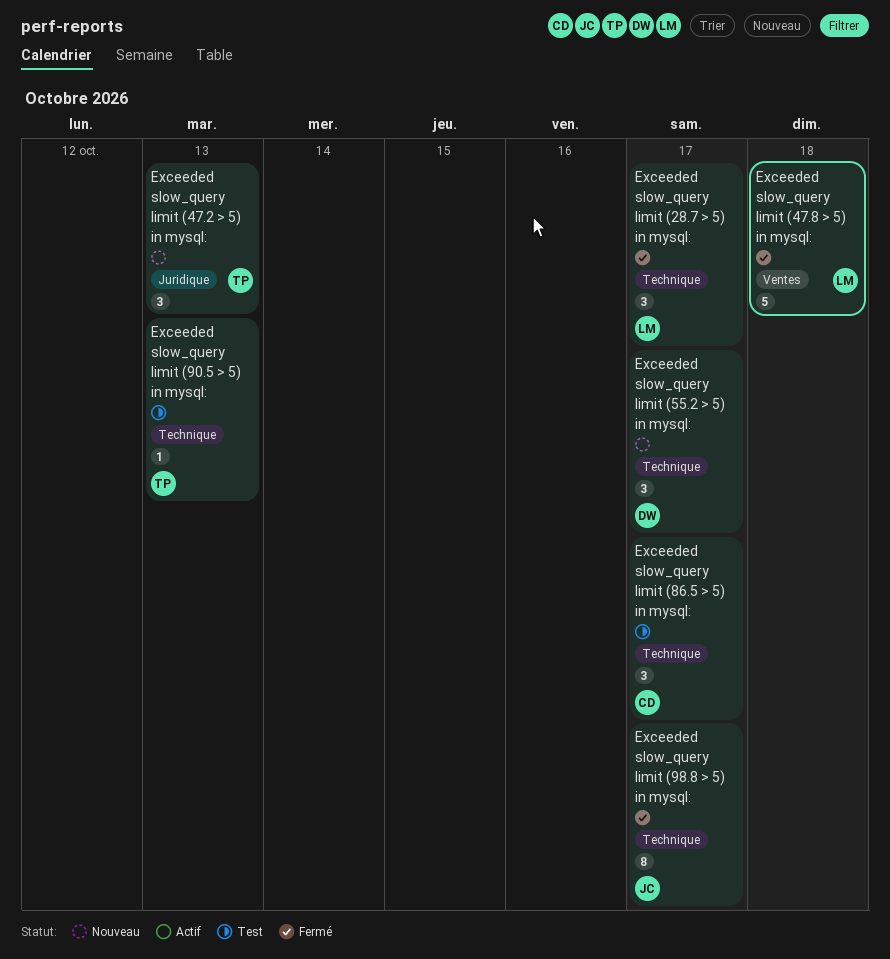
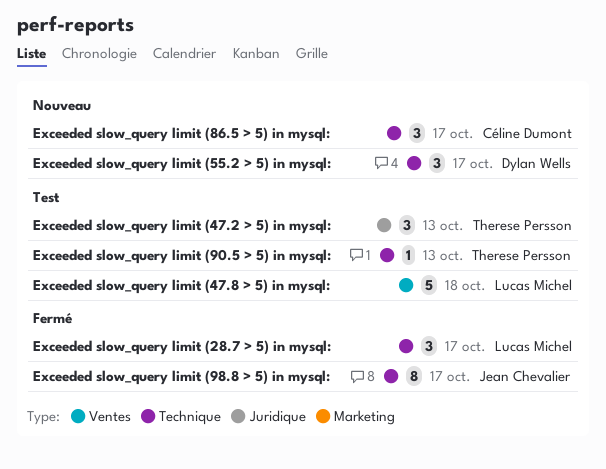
Exceeded slow_query limit (47.2 > 5) in mysql:, status: Nouveau -> Test
Exceeded slow_query limit (47.8 > 5) in mysql:, status: Fermé -> Test
Exceeded slow_query limit (86.5 > 5) in mysql:, status: Test -> Nouveau

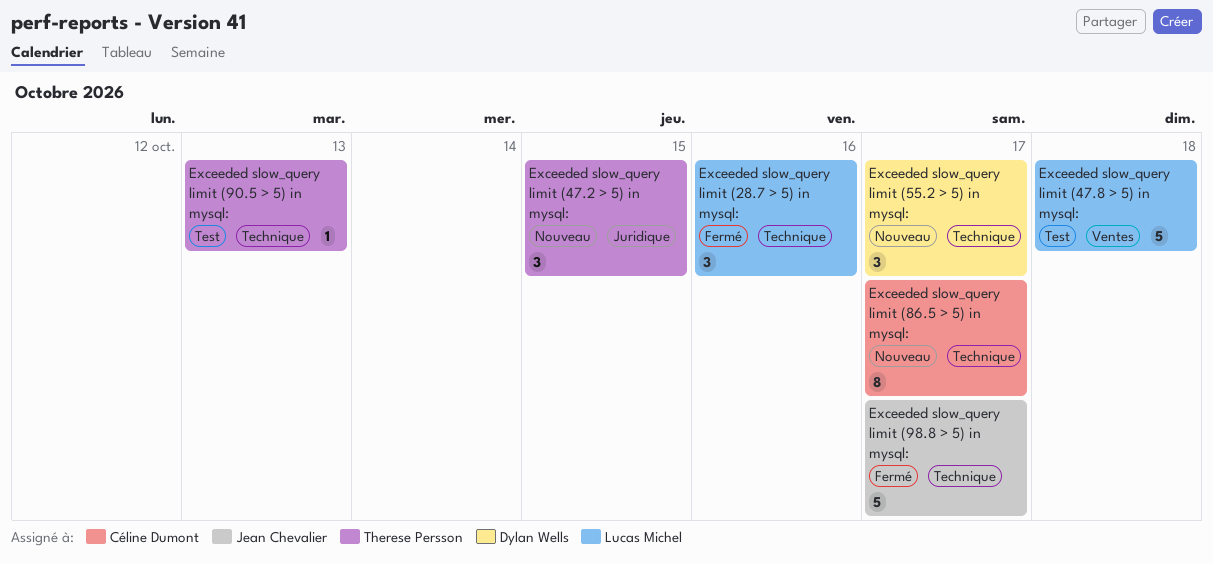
Exceeded slow_query limit (28.7 > 5) in mysql:, due: Oct 17 -> Oct 16
Exceeded slow_query limit (47.2 > 5) in mysql:, status: Test -> Nouveau
Exceeded slow_query limit (47.2 > 5) in mysql:, due: Oct 13 -> Oct 15
Exceeded slow_query limit (86.5 > 5) in mysql:, estimate: 3 -> 8
Exceeded slow_query limit (98.8 > 5) in mysql:, estimate: 8 -> 5

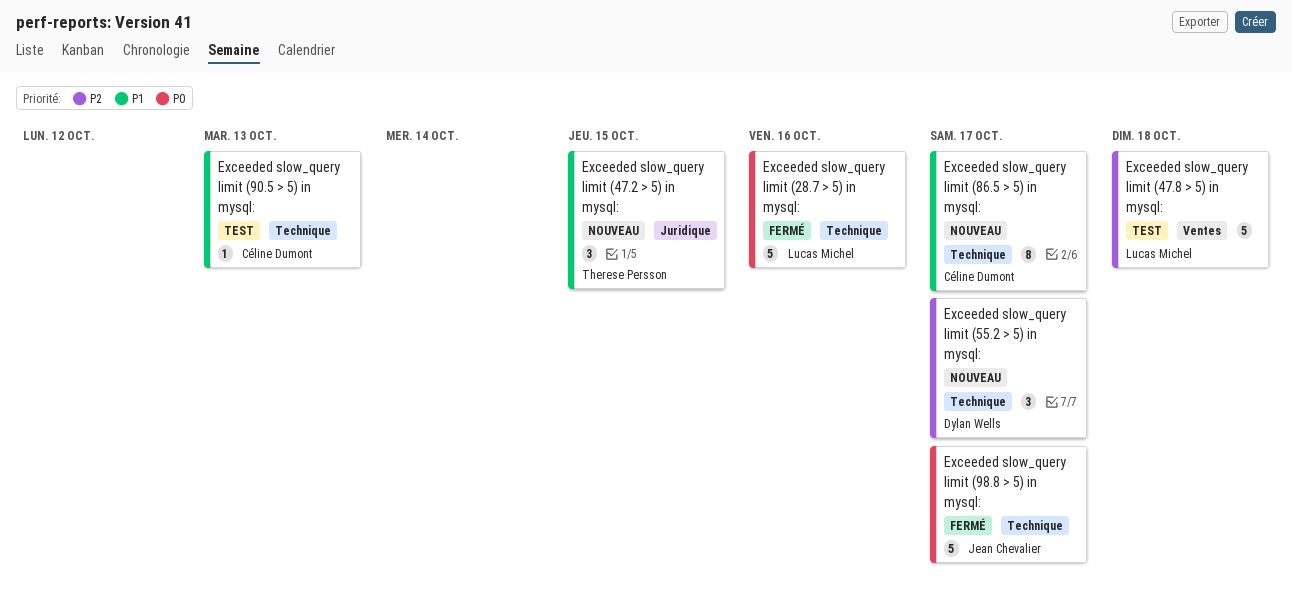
Exceeded slow_query limit (28.7 > 5) in mysql:, estimate: 3 -> 5
Exceeded slow_query limit (90.5 > 5) in mysql:, owner: Therese Persson -> Céline Dumont

